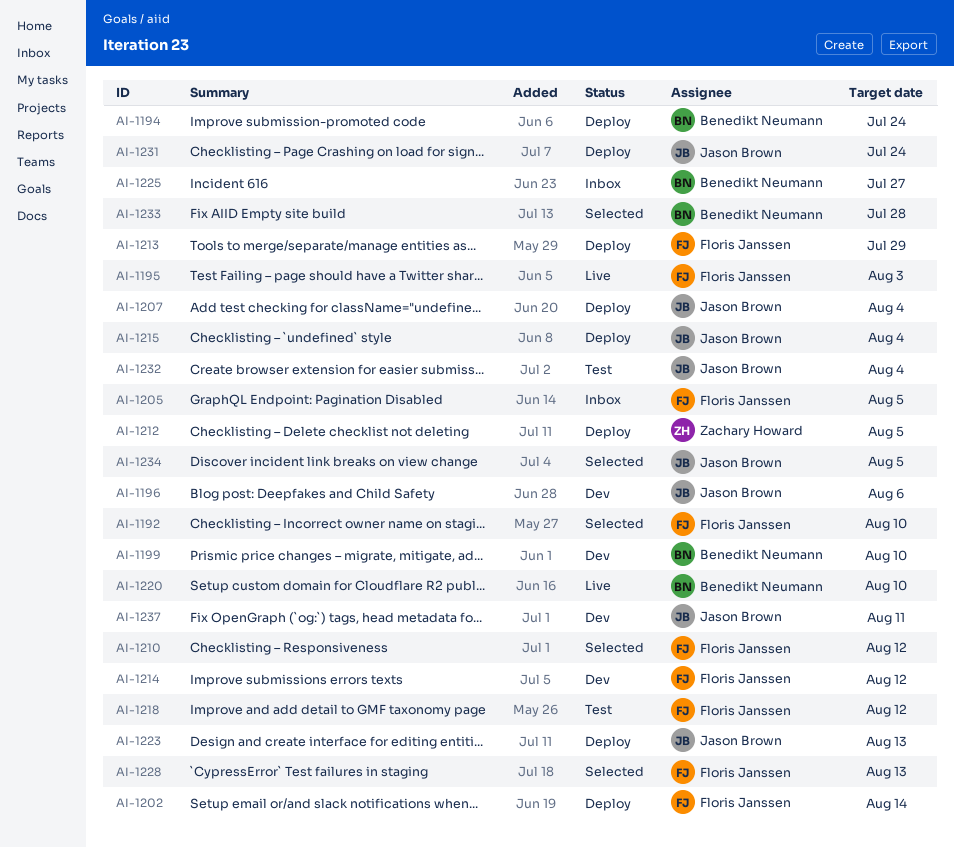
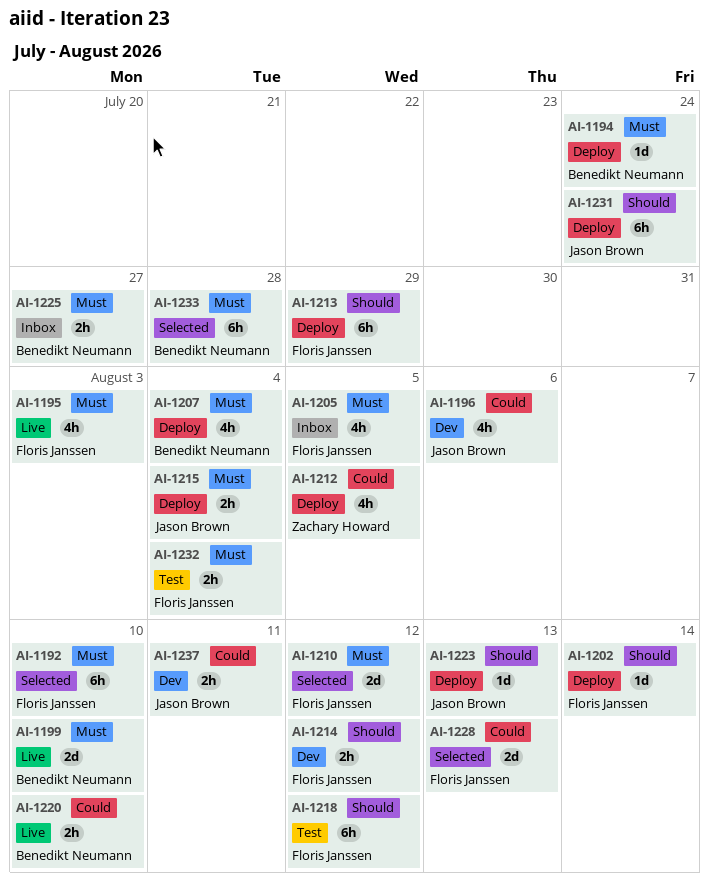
AI-1199, status: Dev -> Live
AI-1207, owner: Jason Brown -> Benedikt Neumann
AI-1232, owner: Jason Brown -> Floris Janssen
AI-1234: present -> none

